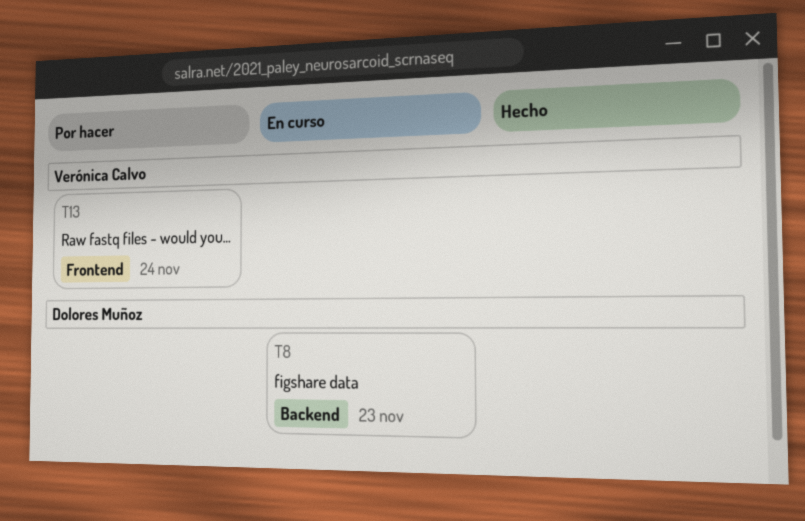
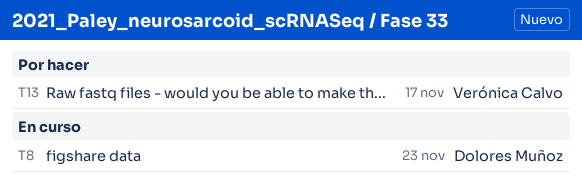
T13, due: Nov 24 -> Nov 17

